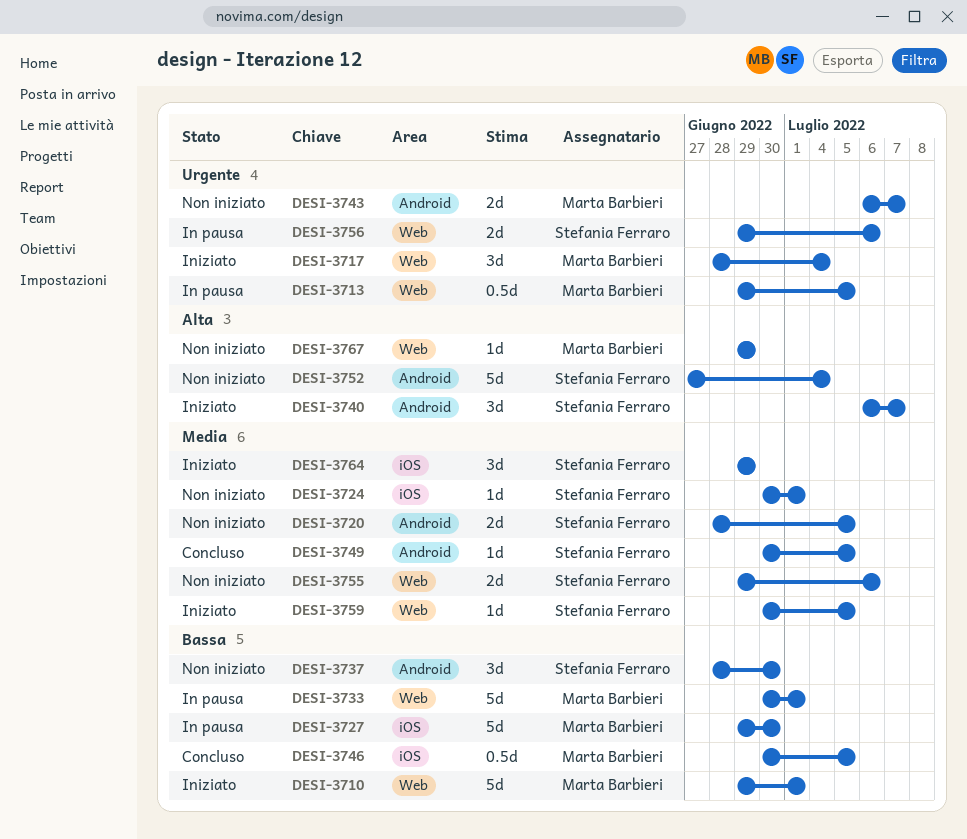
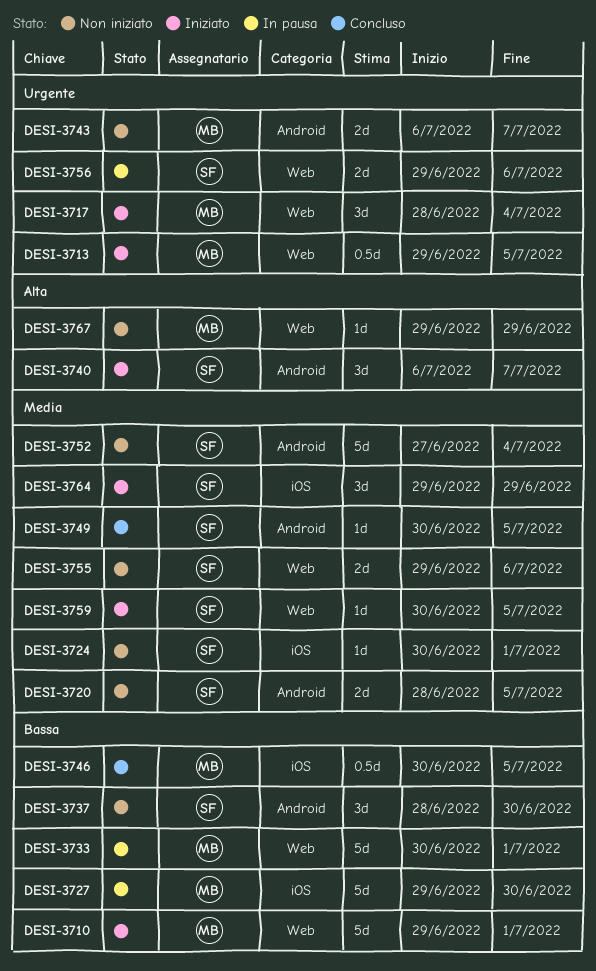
DESI-3713, status: In pausa -> Iniziato
DESI-3752, priority: Alta -> Media

